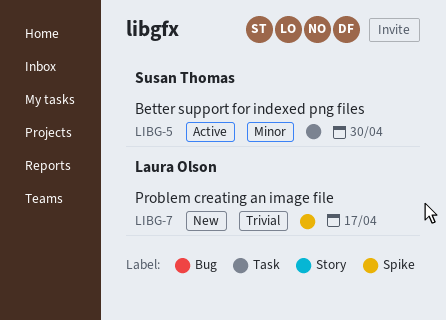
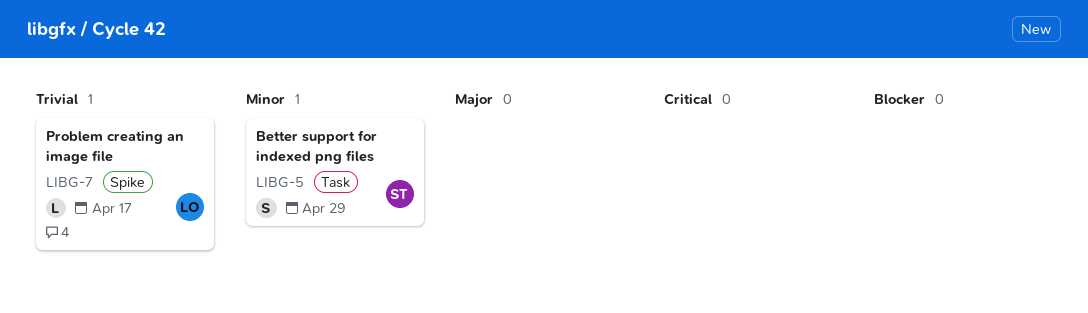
LIBG-5, due: Apr 30 -> Apr 29

